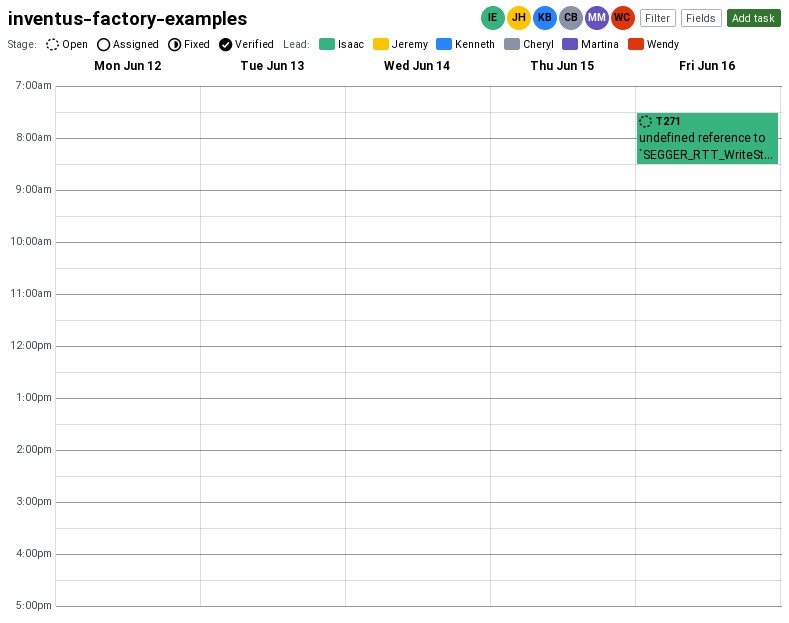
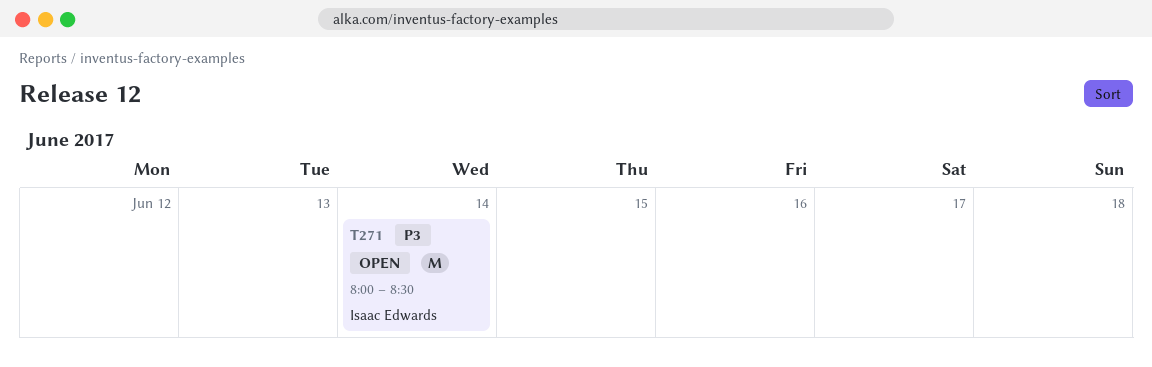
T271, day: Jun 16 -> Jun 14
T271, begins: 07:30 -> 08:00

